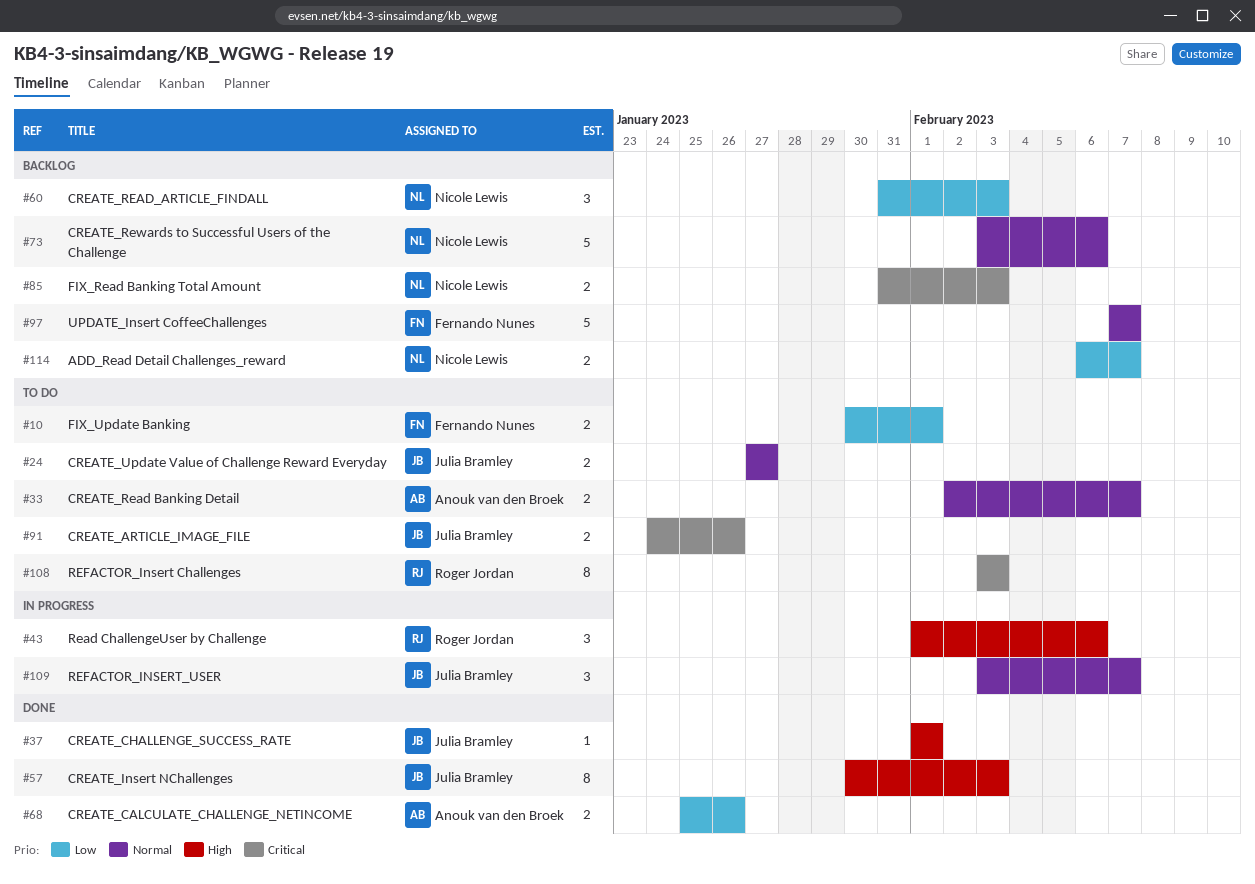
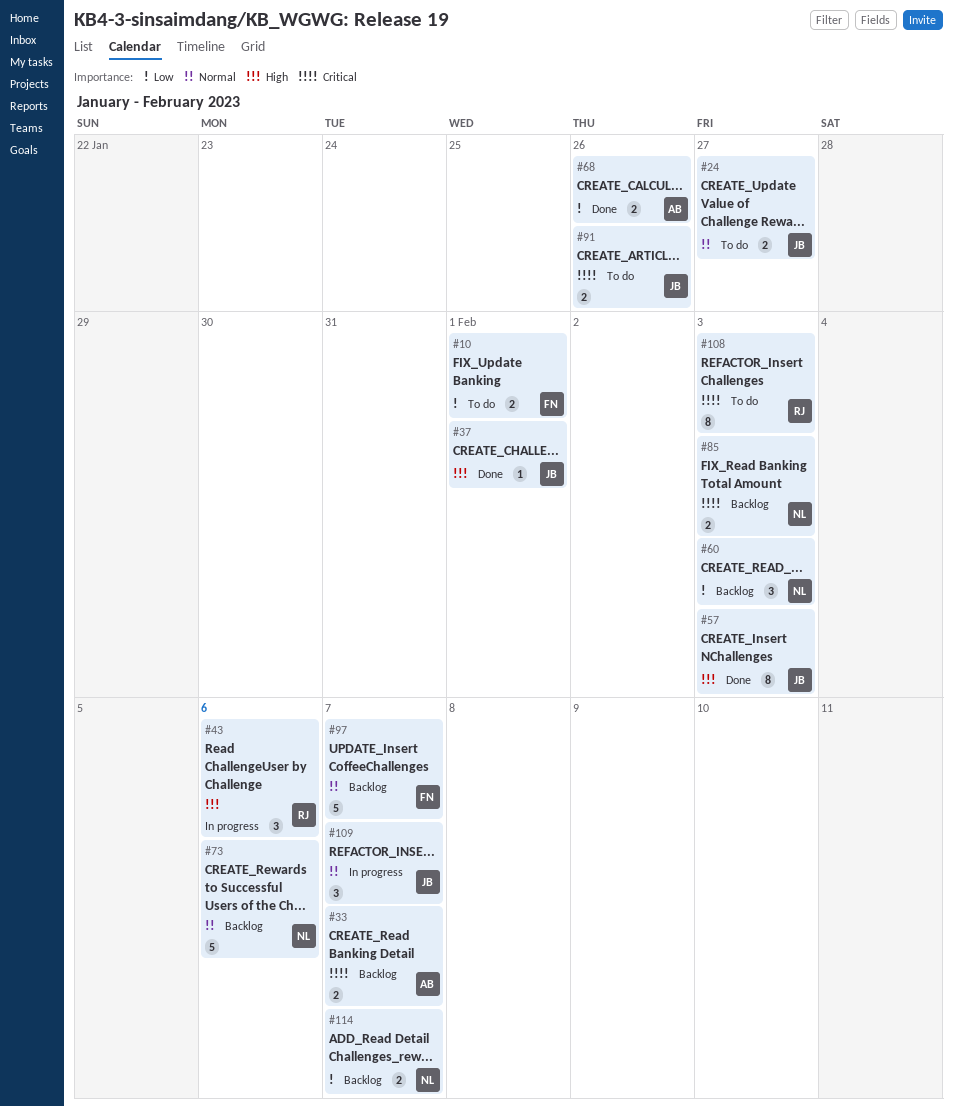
#33, status: To do -> Backlog
#33, priority: Normal -> Critical

